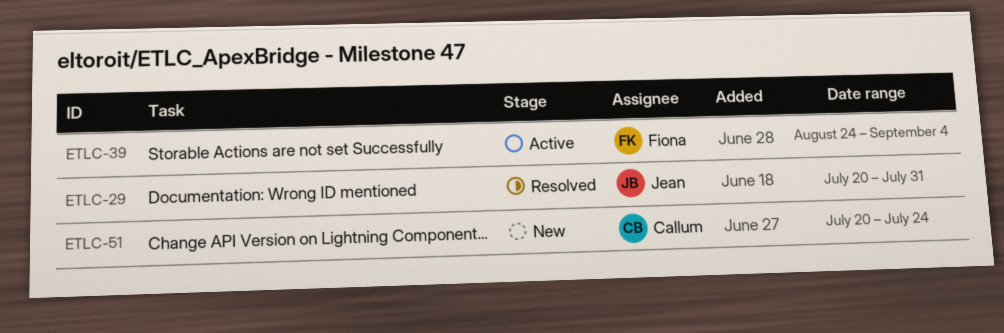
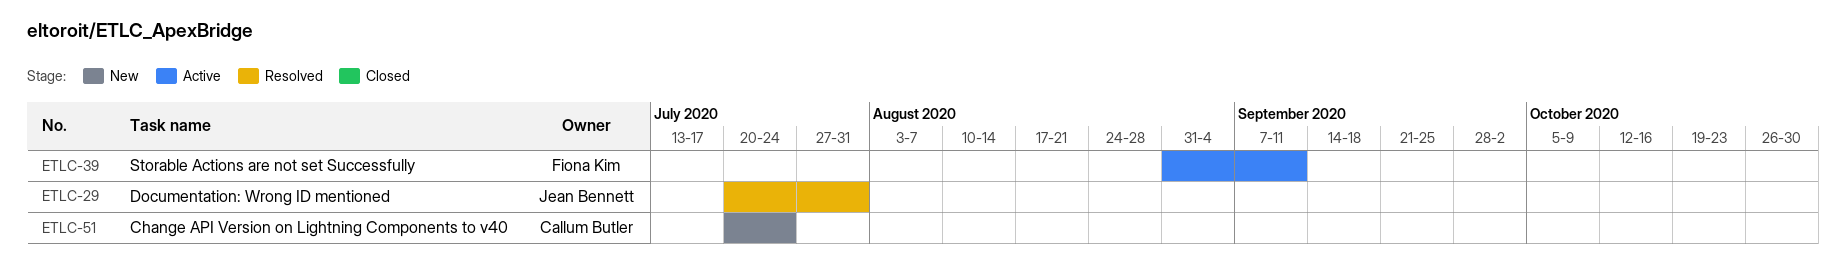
ETLC-39, start: Aug 24 -> Aug 31
ETLC-39, due: Sep 4 -> Sep 11

